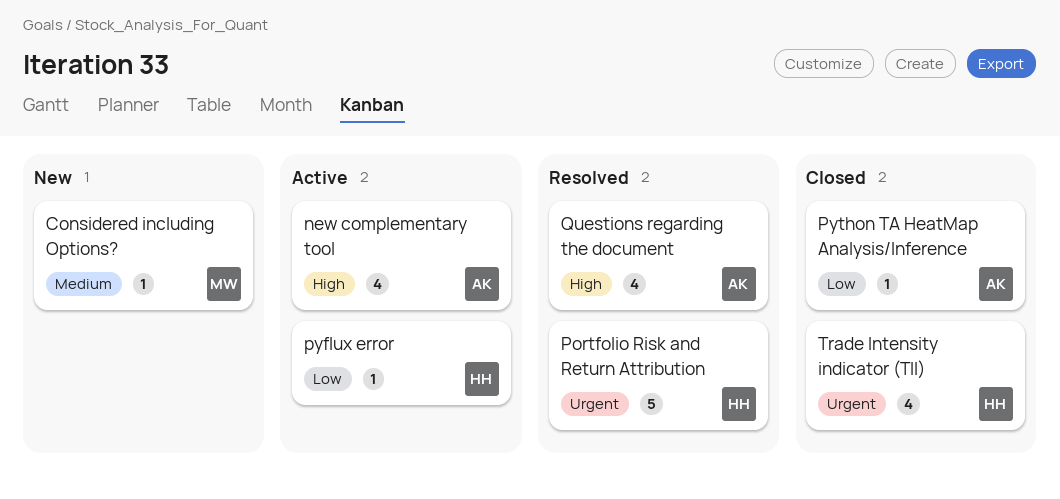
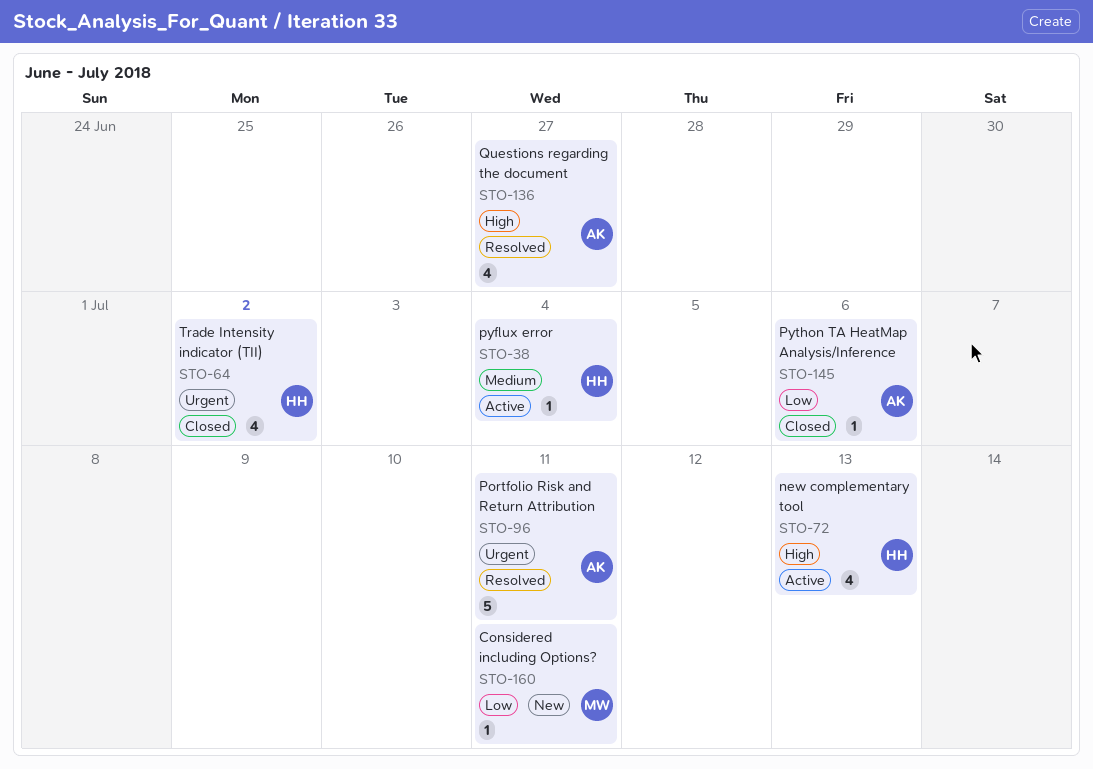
Considered including Options?, priority: Medium -> Low
new complementary tool, owner: AK -> HH
Portfolio Risk and Return Attribution, owner: HH -> AK
pyflux error, priority: Low -> Medium

